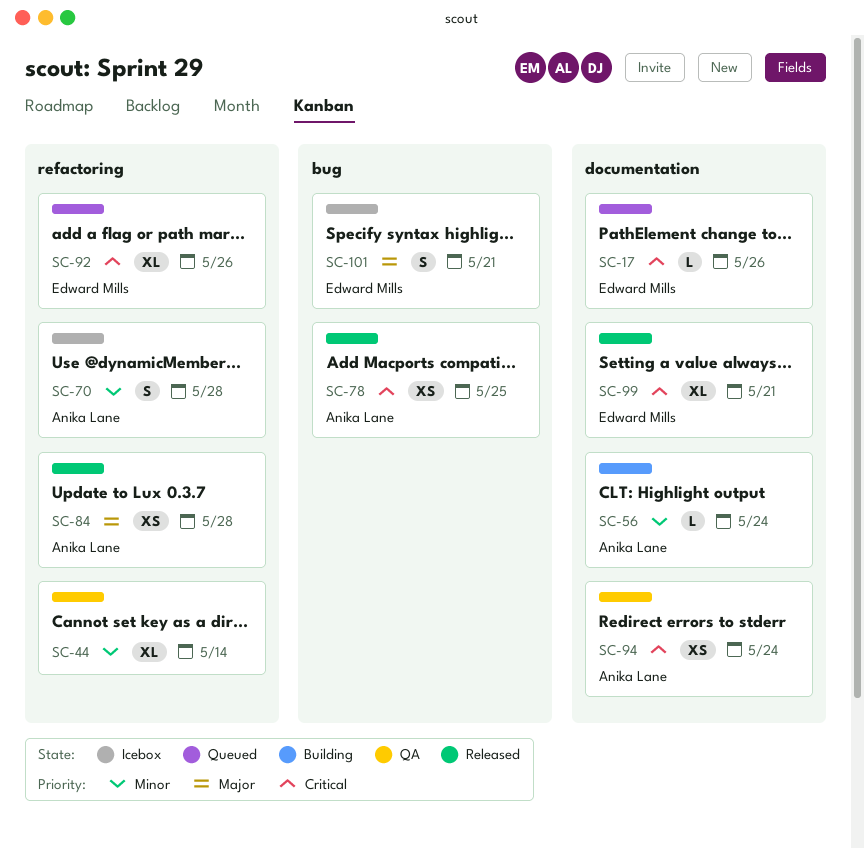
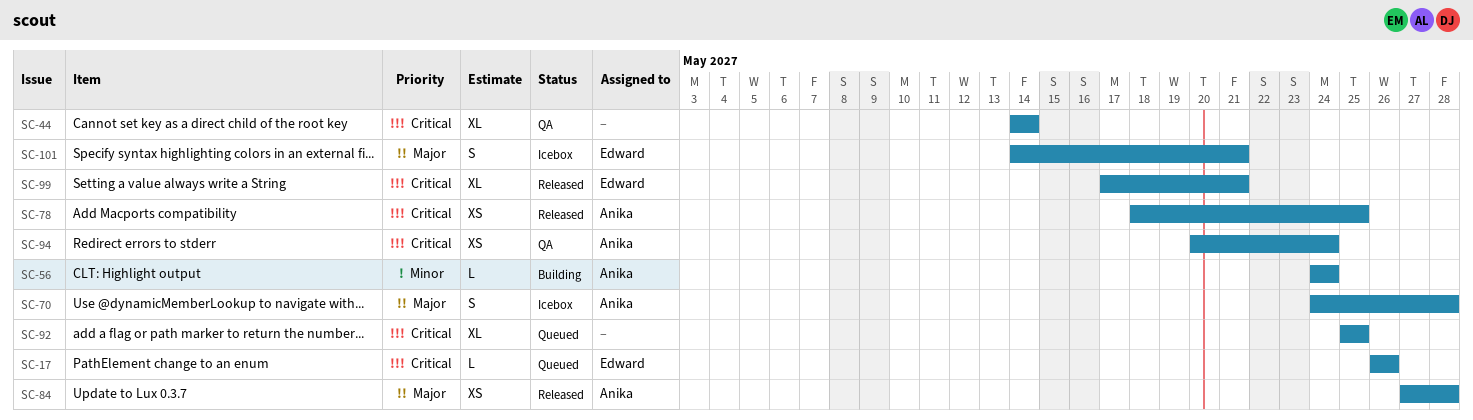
SC-44, priority: Minor -> Critical
SC-70, priority: Minor -> Major
SC-92, owner: Edward Mills -> none
SC-92, due: May 26 -> May 25

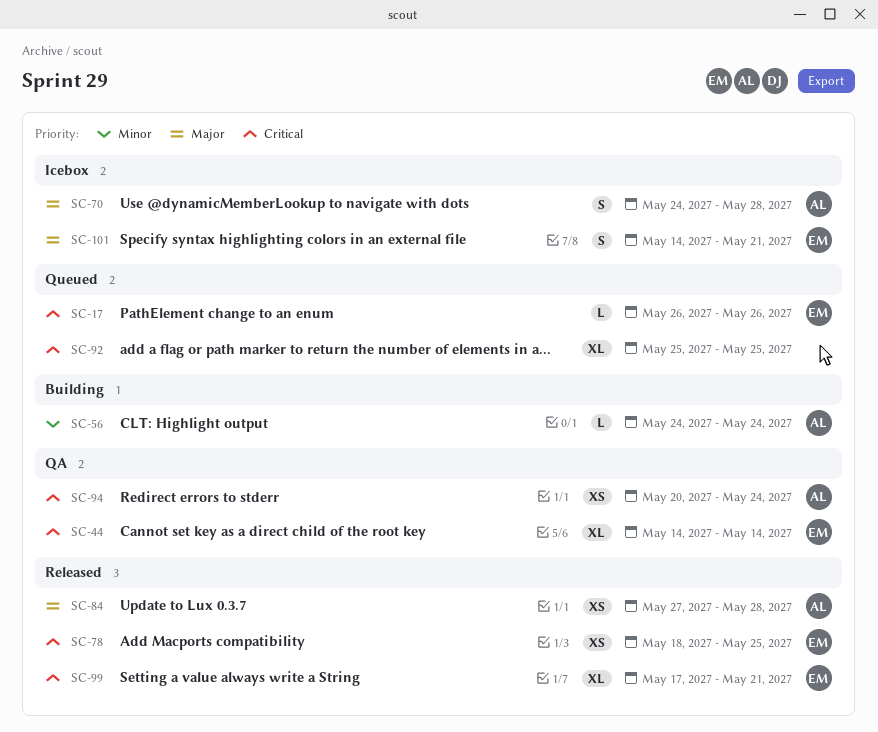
SC-44, owner: none -> Edward
SC-78, owner: Anika -> Edward

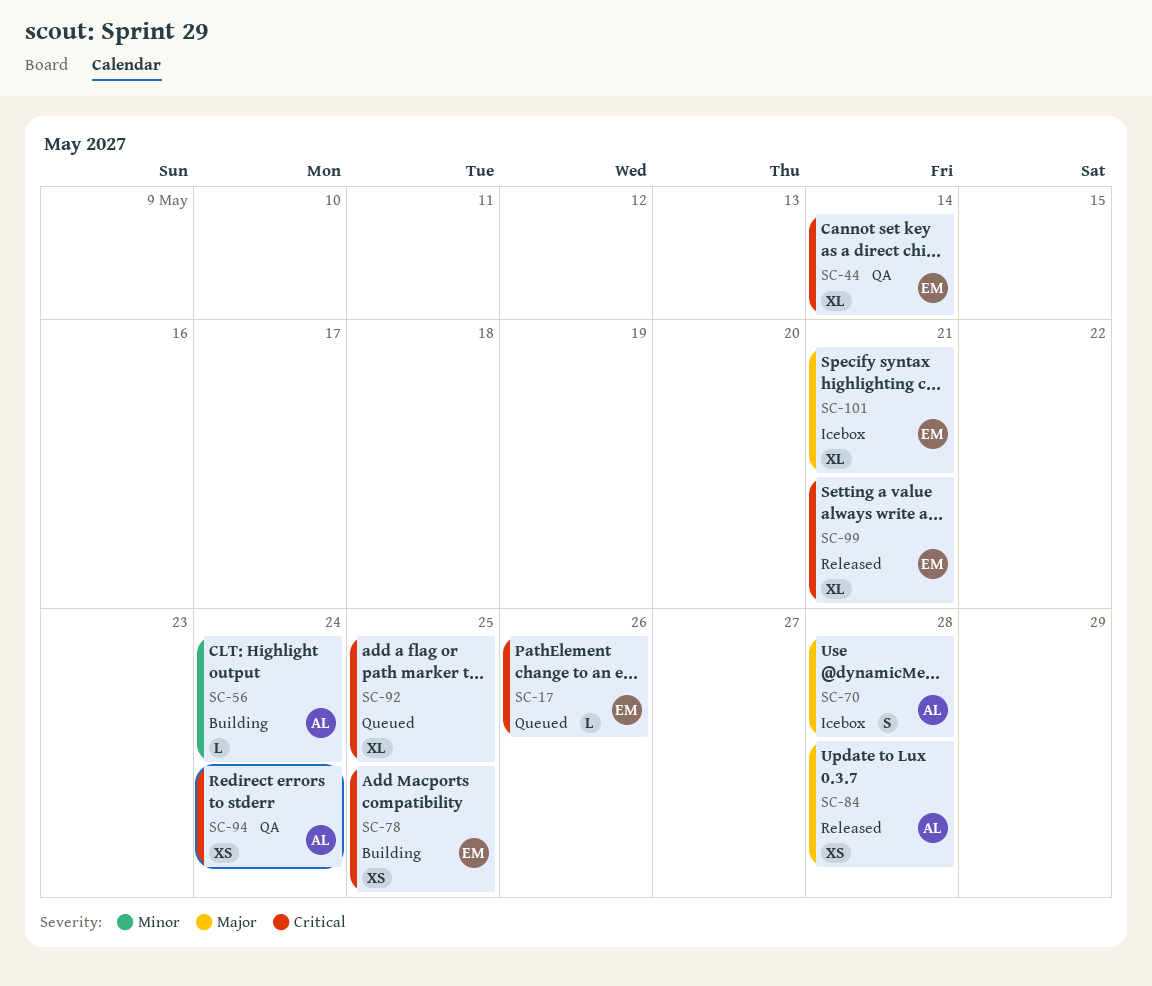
SC-78, status: Released -> Building
SC-101, estimate: S -> XL

